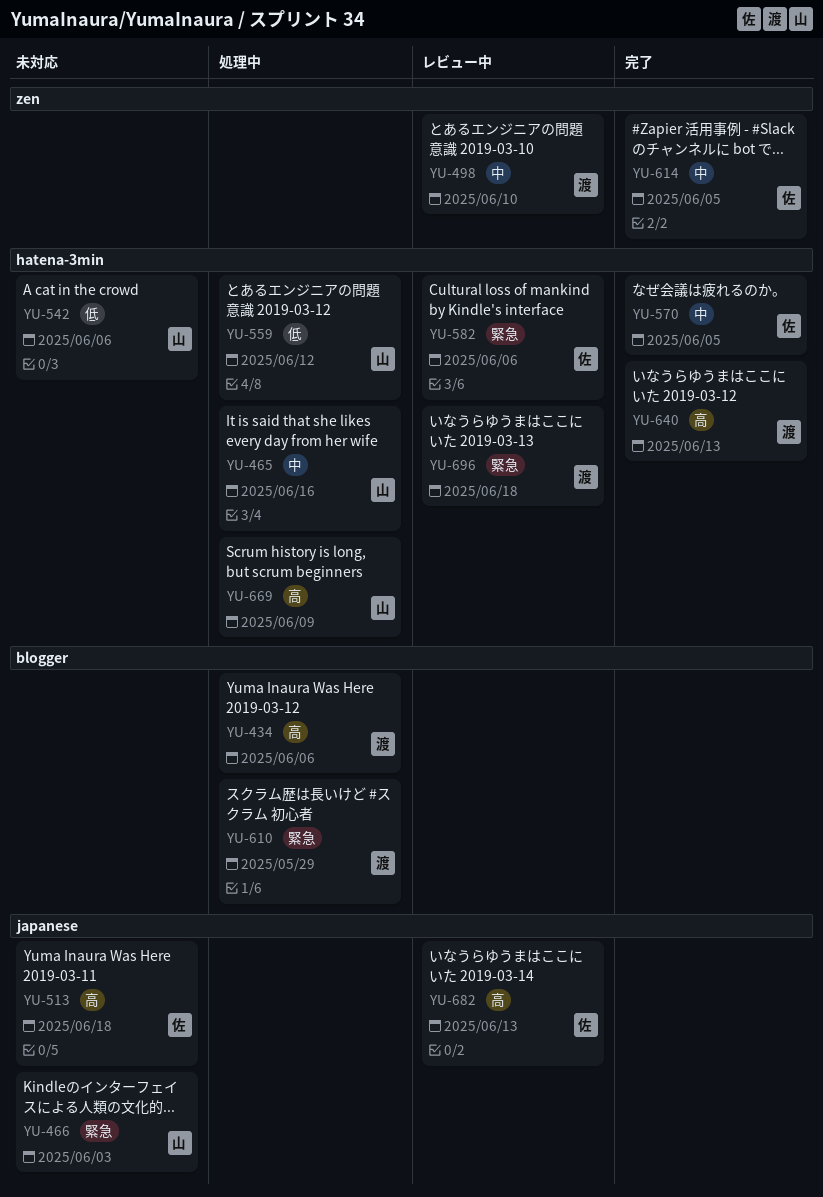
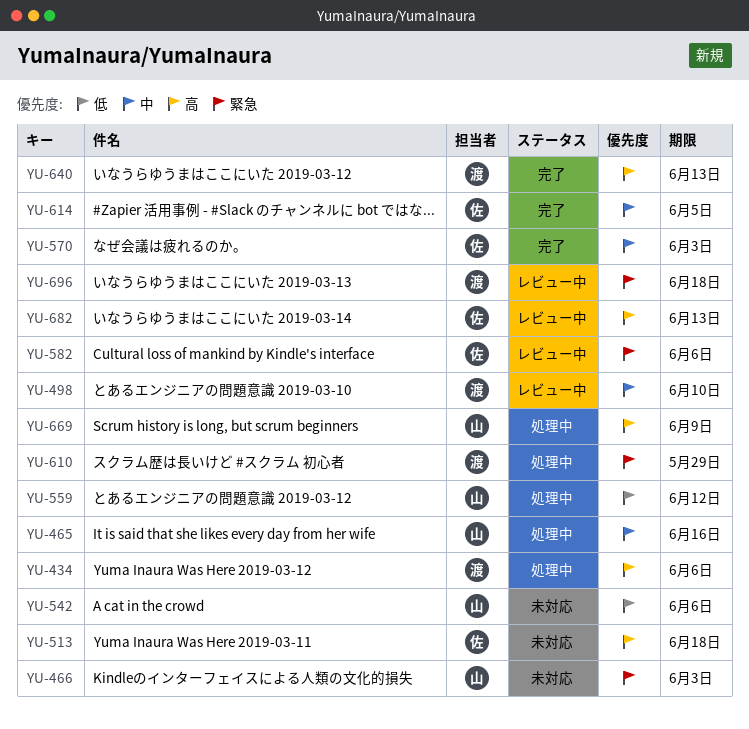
YU-570, due: Jun 5 -> Jun 3

